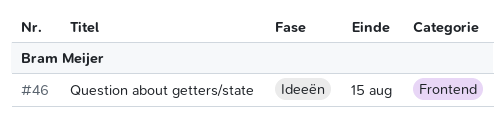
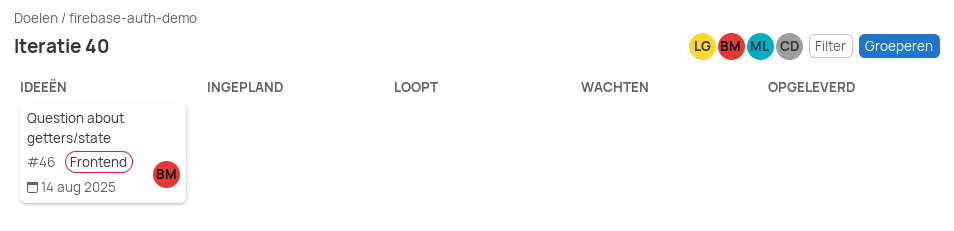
#46, due: Aug 15 -> Aug 14

